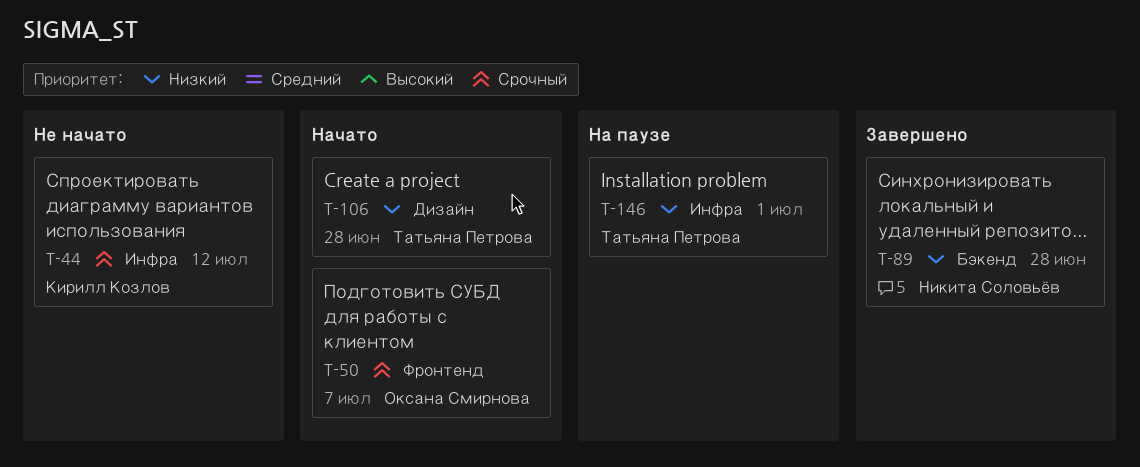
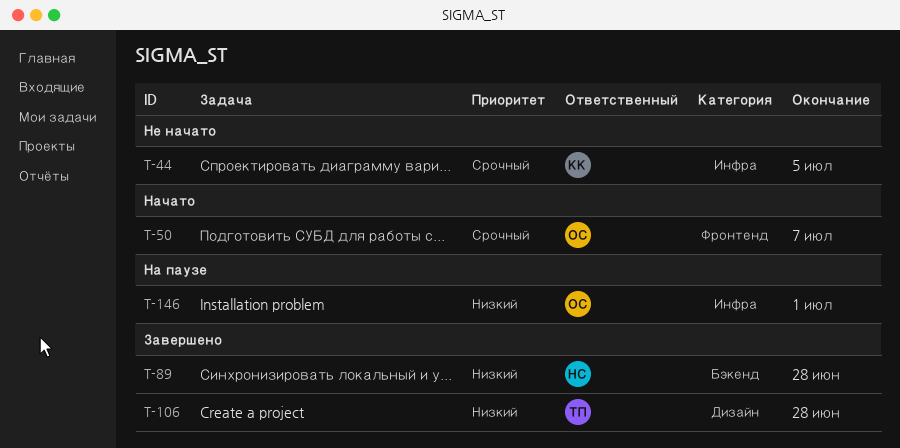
T-44, due: Jul 12 -> Jul 5
T-106, status: Начато -> Завершено
T-146, owner: Татьяна Петрова -> Оксана Смирнова

